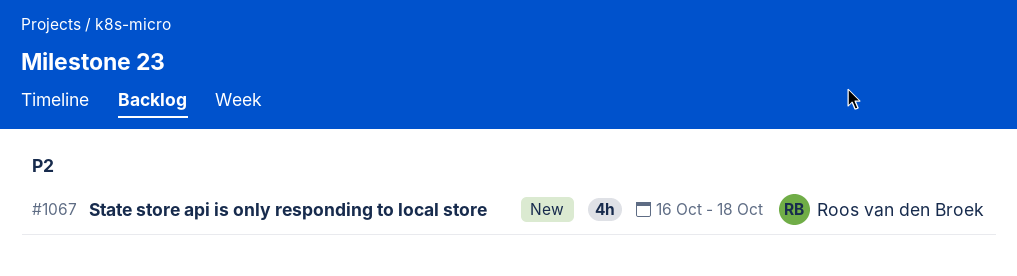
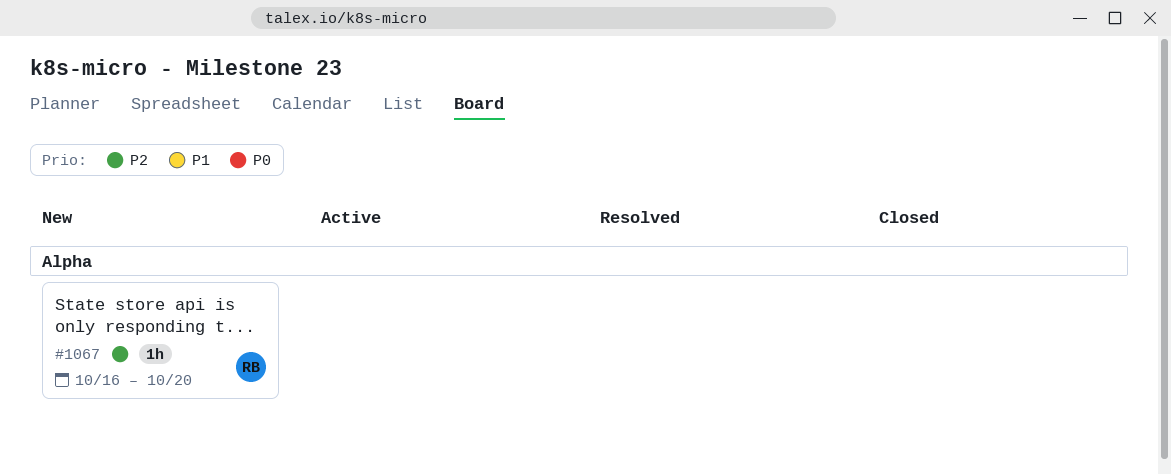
#1067, estimate: 4h -> 1h
#1067, due: Oct 18 -> Oct 20

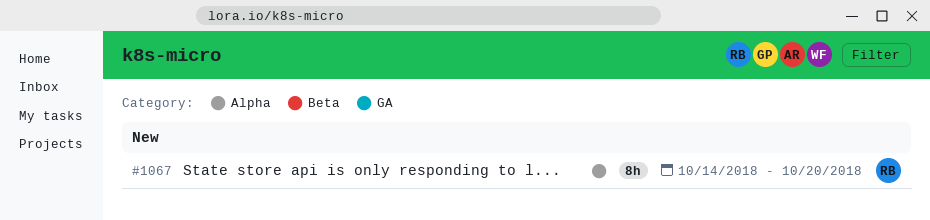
#1067, estimate: 1h -> 8h
#1067, start: Oct 16 -> Oct 14

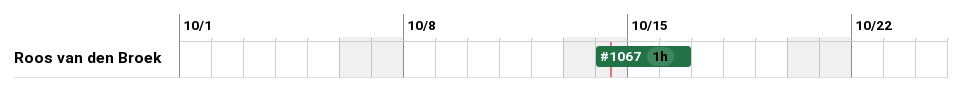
#1067, estimate: 8h -> 1h
#1067, due: Oct 20 -> Oct 16

